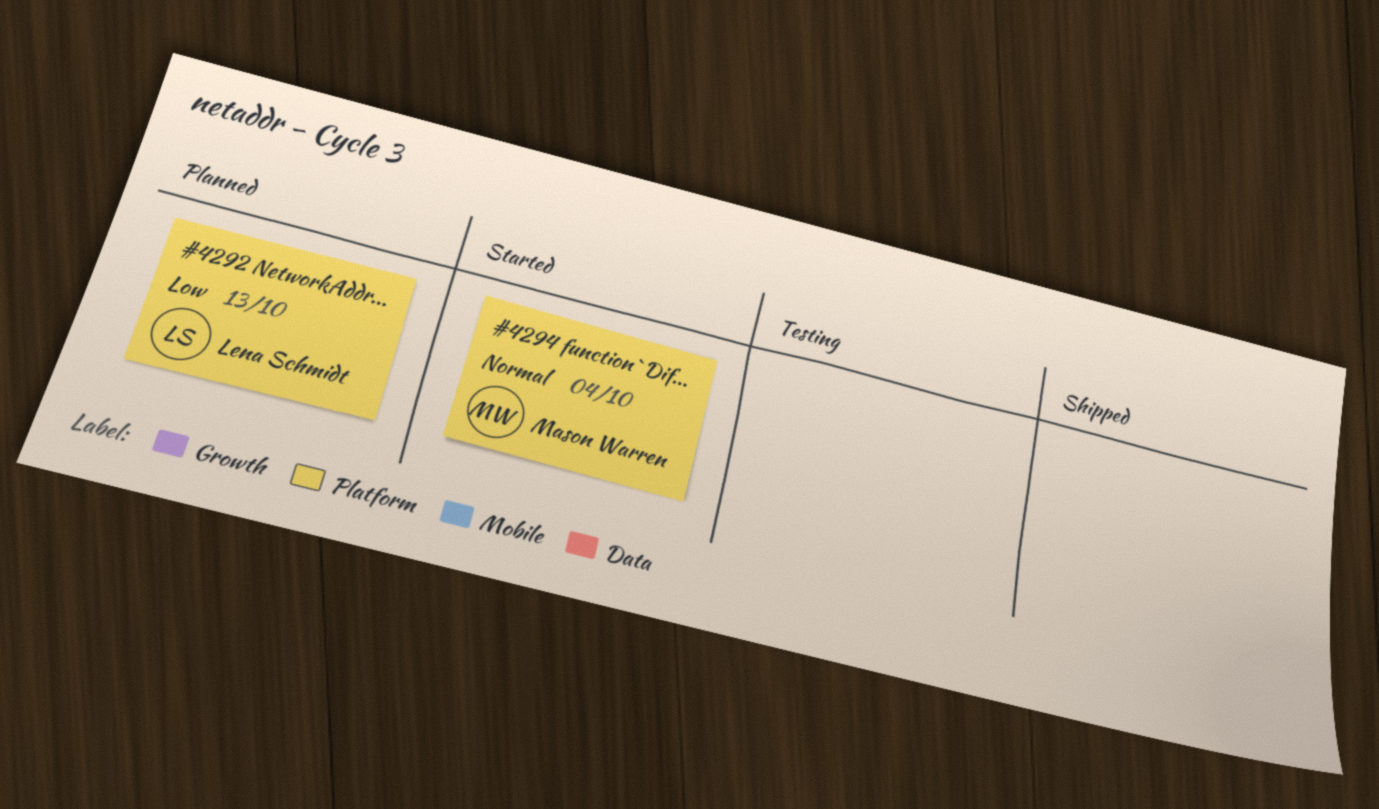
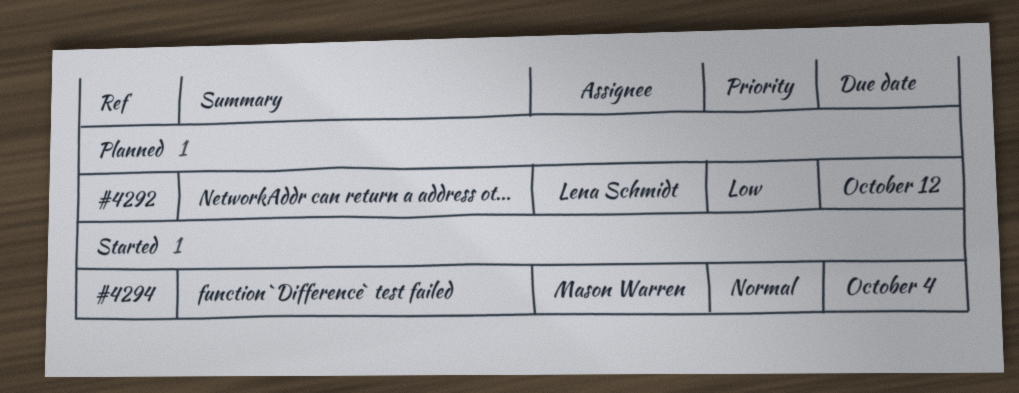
#4292, due: Oct 13 -> Oct 12

